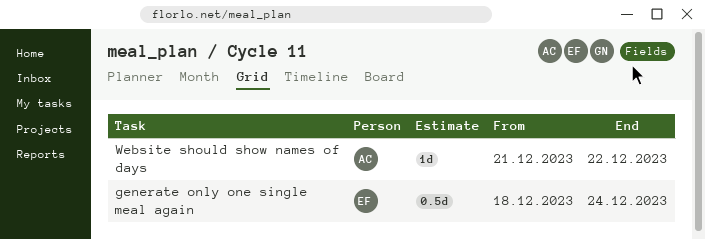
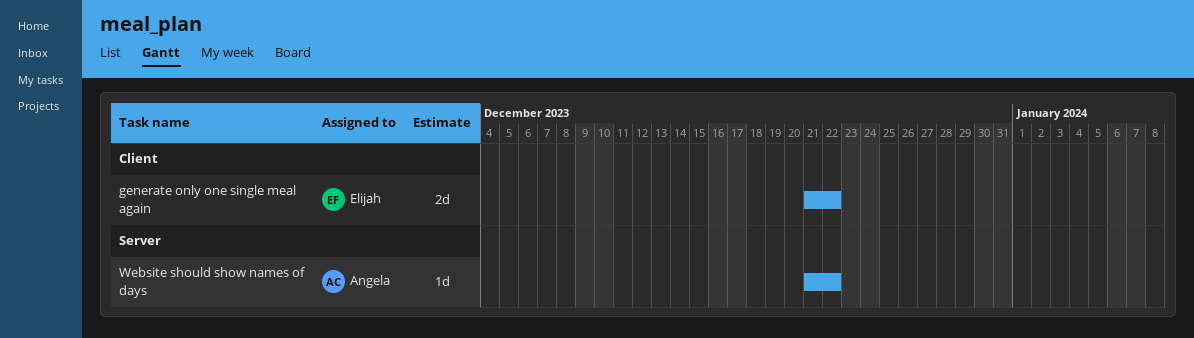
generate only one single meal again, estimate: 0.5d -> 2d
generate only one single meal again, start: Dec 18 -> Dec 21
generate only one single meal again, due: Dec 24 -> Dec 22

